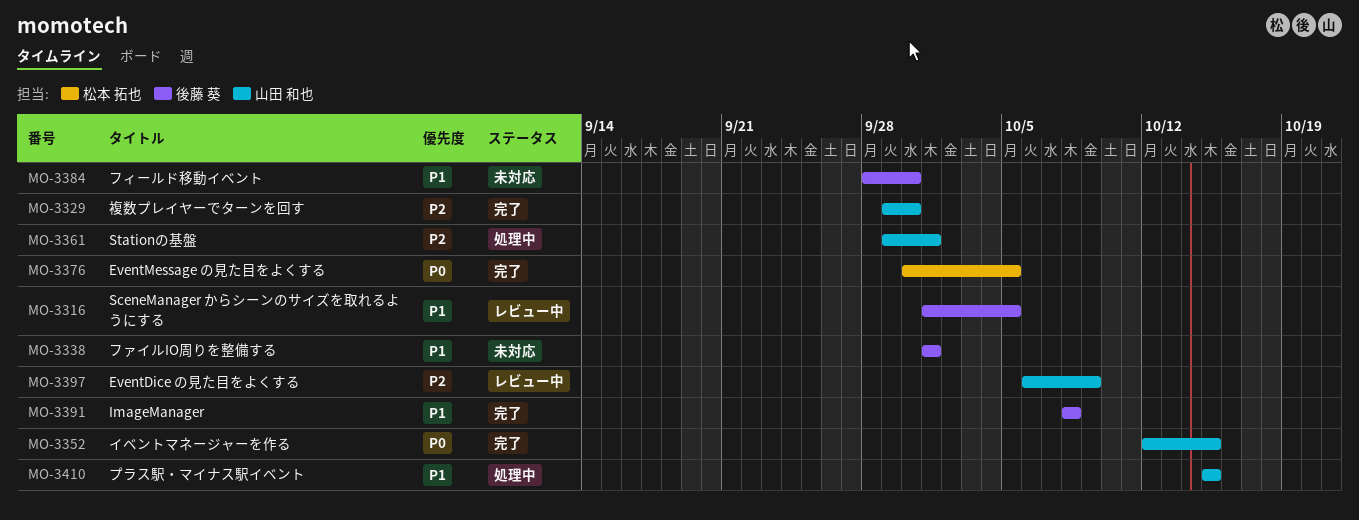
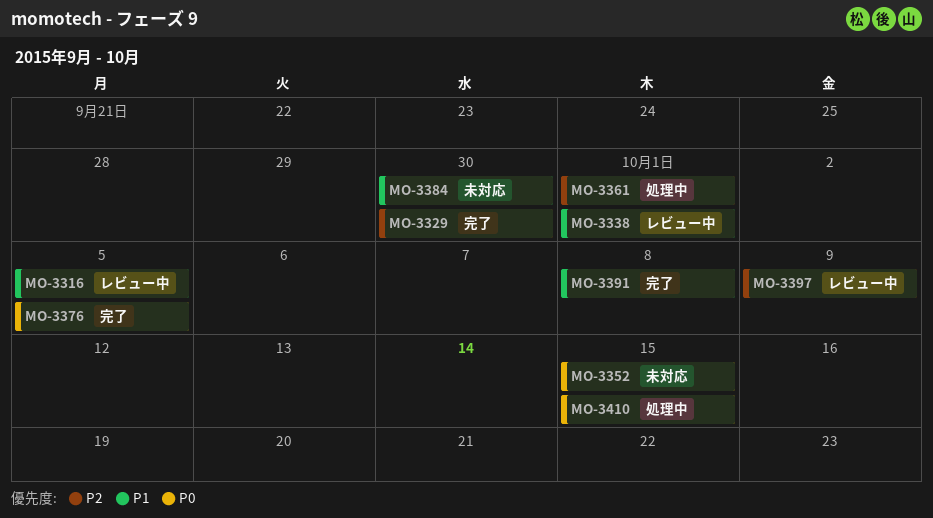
MO-3338, status: 未対応 -> レビュー中
MO-3352, status: 完了 -> 未対応
MO-3410, priority: P1 -> P0

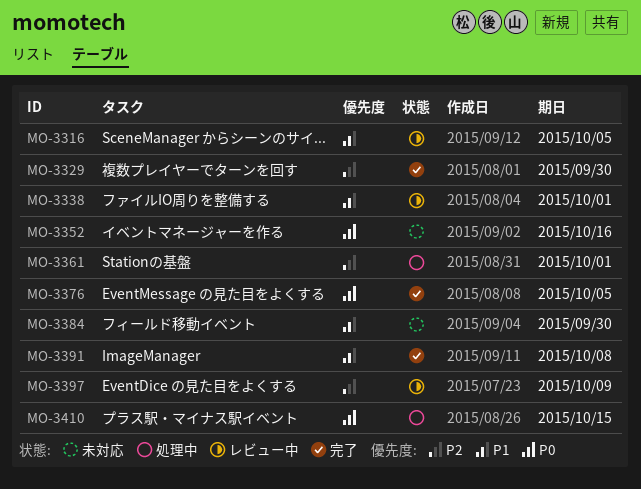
MO-3352, due: Oct 15 -> Oct 16

